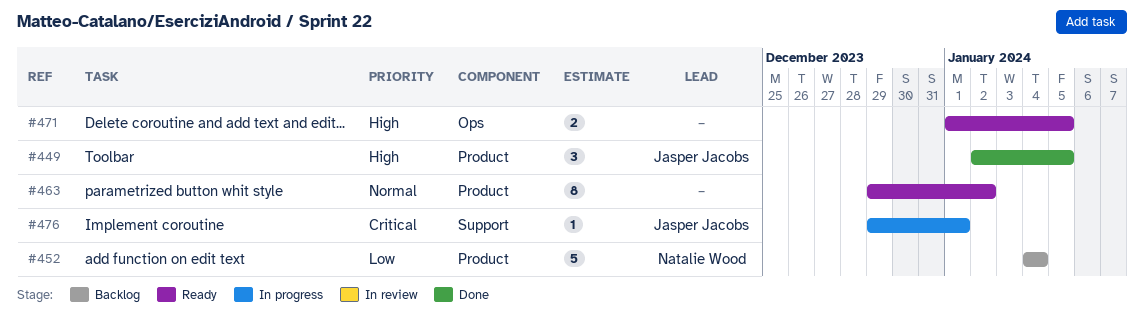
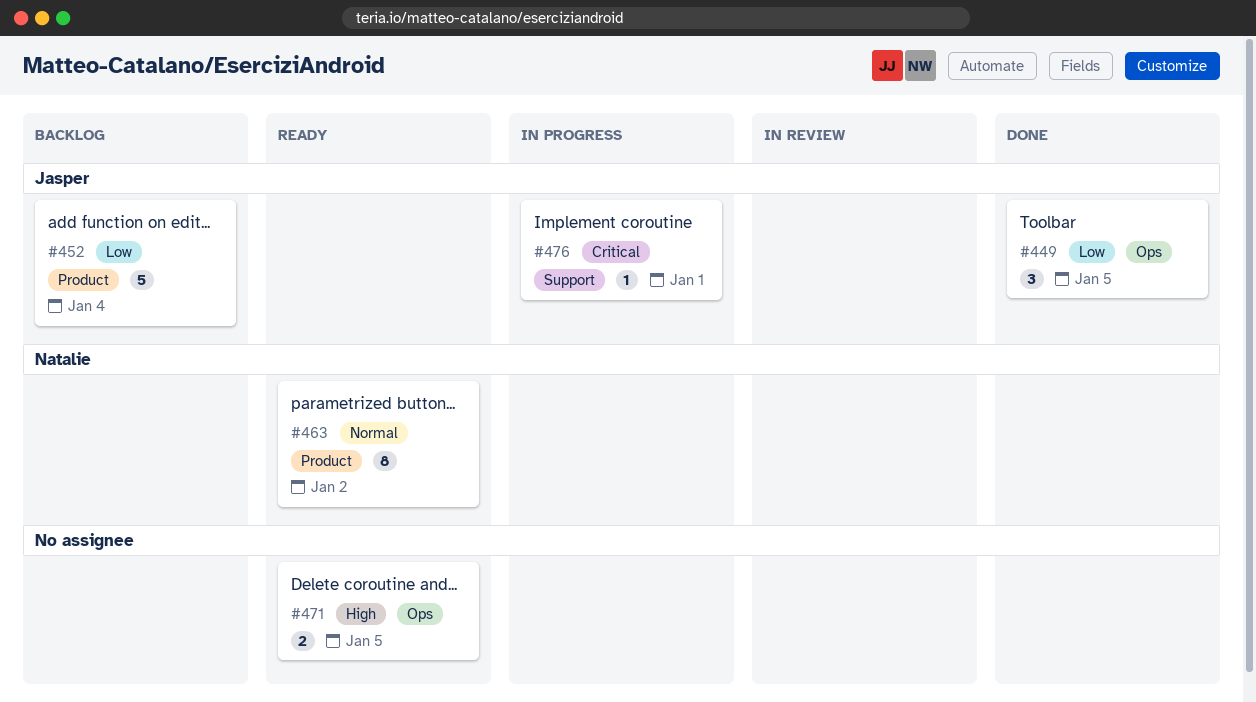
#449, priority: High -> Low
#449, label: Product -> Ops
#452, owner: Natalie Wood -> Jasper Jacobs
#463, owner: none -> Natalie Wood

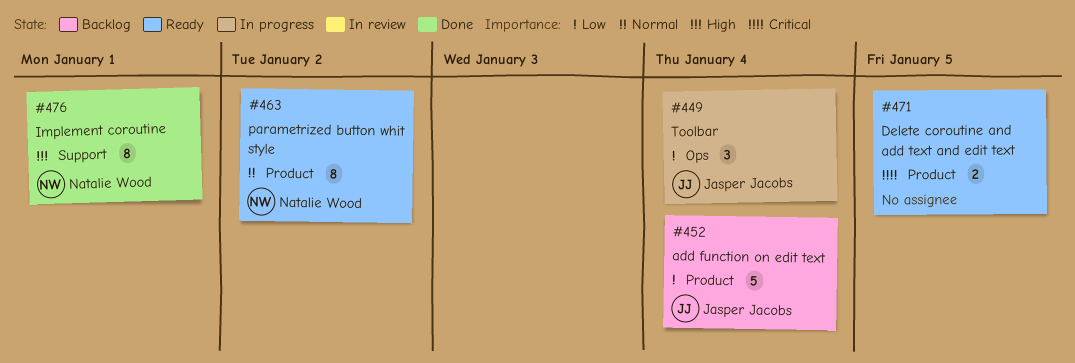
#449, status: Done -> In progress
#449, due: Jan 5 -> Jan 4
#471, priority: High -> Critical
#471, label: Ops -> Product
#476, status: In progress -> Done
#476, owner: Jasper Jacobs -> Natalie Wood
#476, priority: Critical -> High
#476, estimate: 1 -> 8

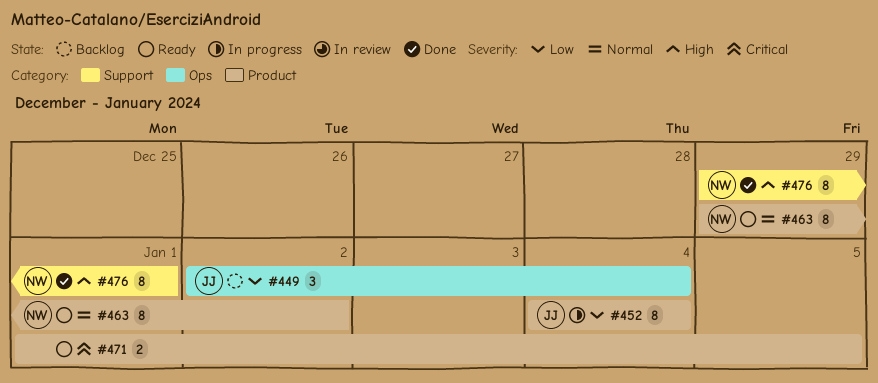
#449, status: In progress -> Backlog
#452, status: Backlog -> In progress
#452, estimate: 5 -> 8

